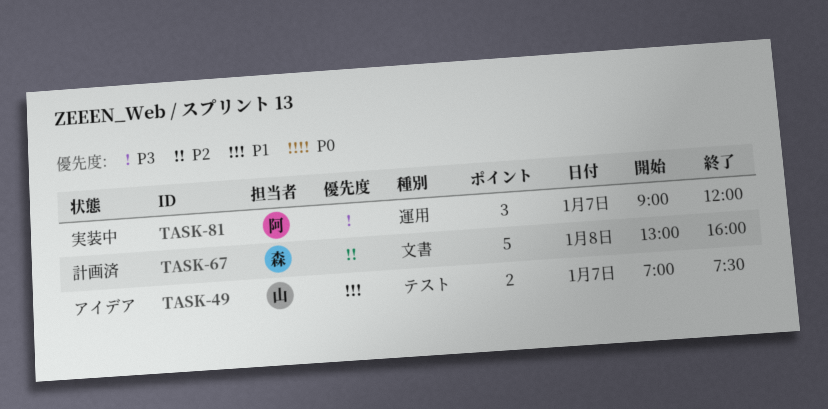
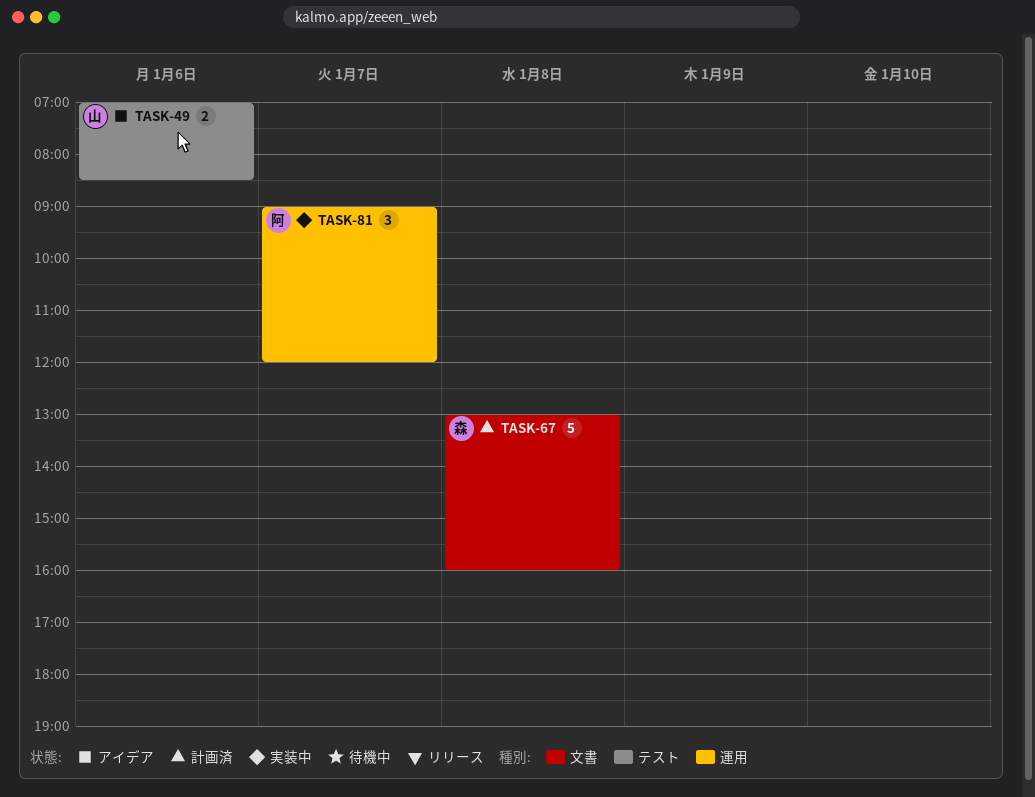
TASK-49, day: Jan 7 -> Jan 6
TASK-49, ends: 07:30 -> 08:30

